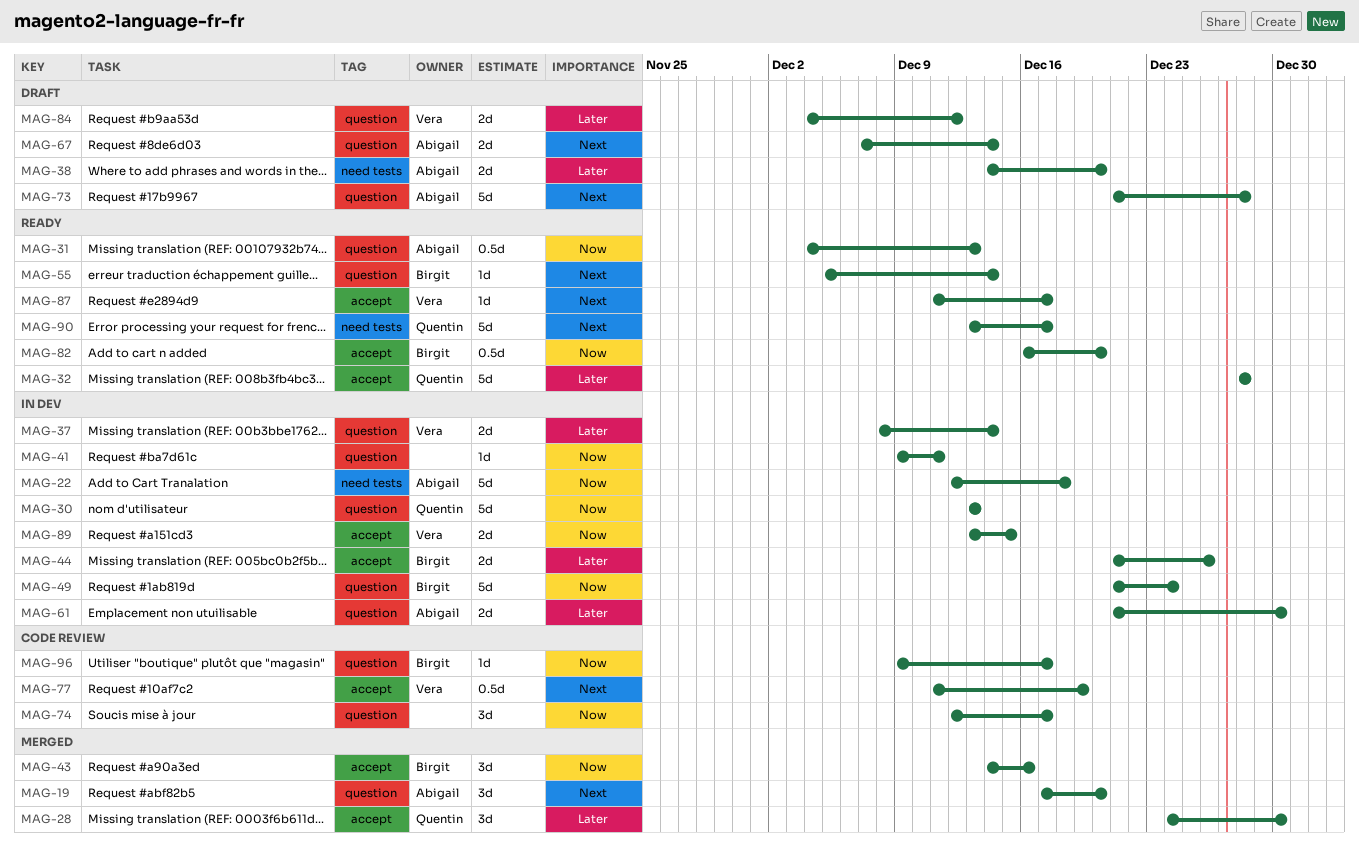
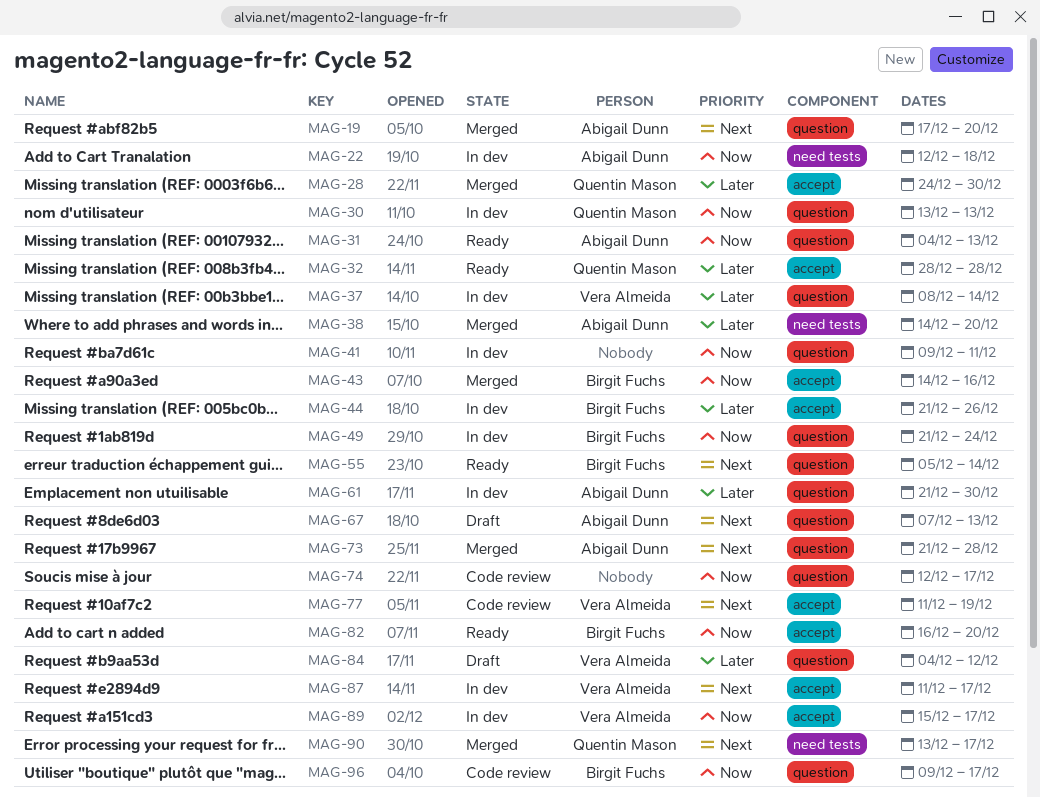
MAG-38, status: Draft -> Merged
MAG-67, due: Dec 14 -> Dec 13
MAG-73, status: Draft -> Merged
MAG-87, status: Ready -> In dev
MAG-89, start: Dec 13 -> Dec 15
MAG-89, due: Dec 15 -> Dec 17
MAG-90, status: Ready -> Merged

